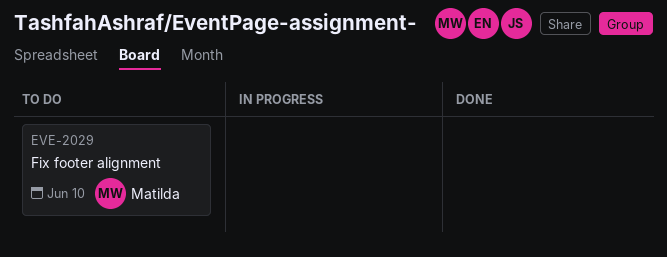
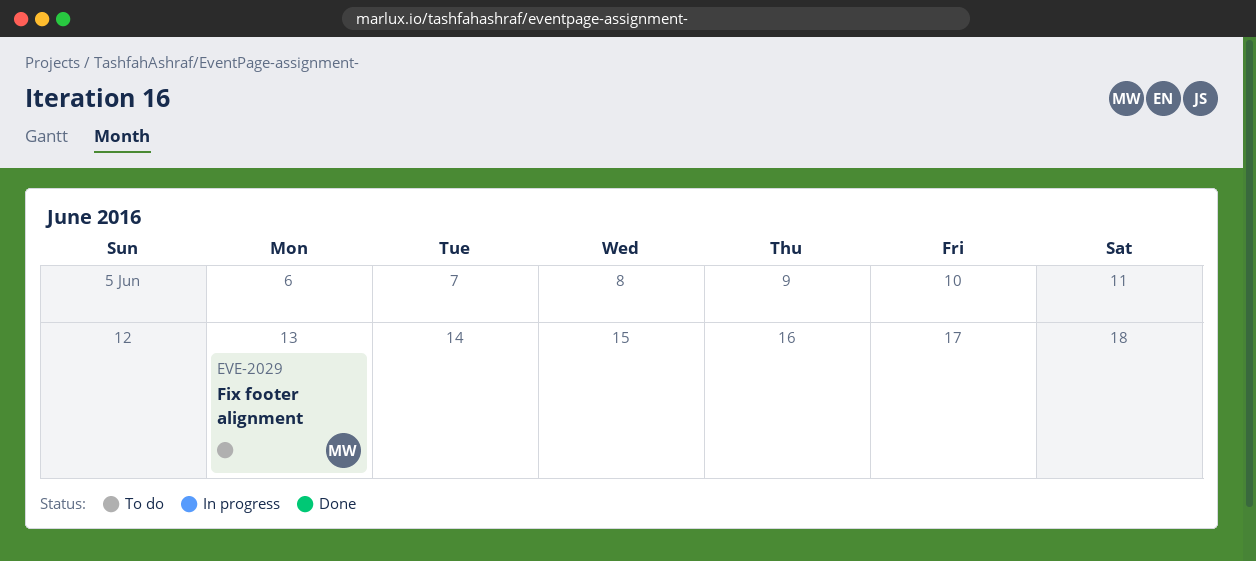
EVE-2029, due: Jun 10 -> Jun 13

